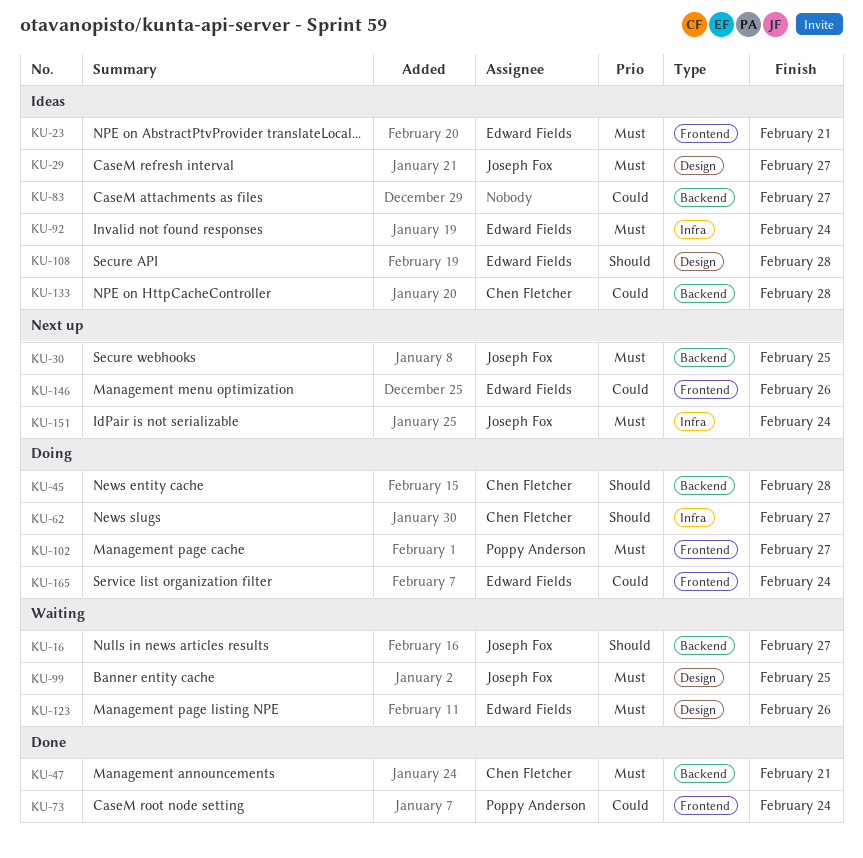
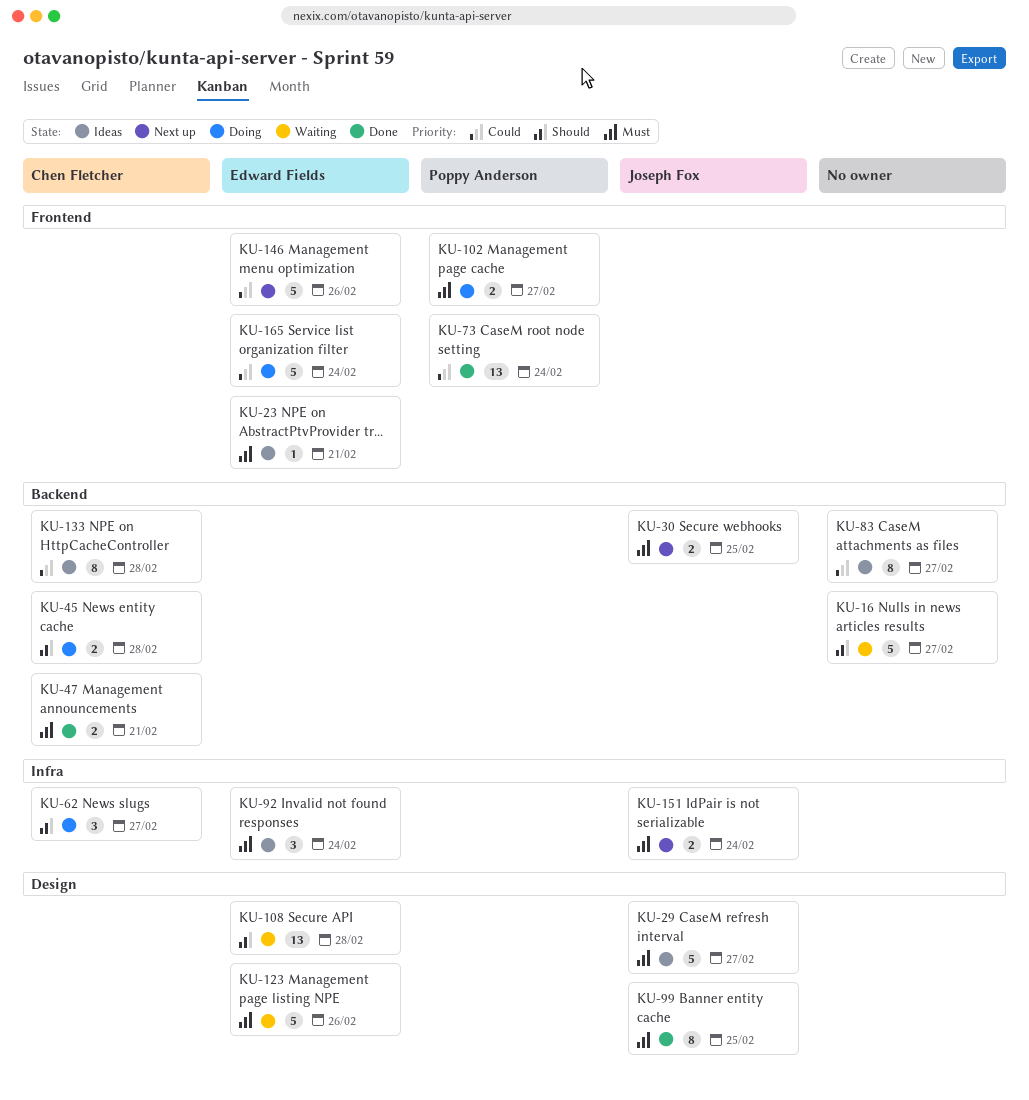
KU-16, owner: Joseph Fox -> none
KU-99, status: Waiting -> Done
KU-108, status: Ideas -> Waiting

